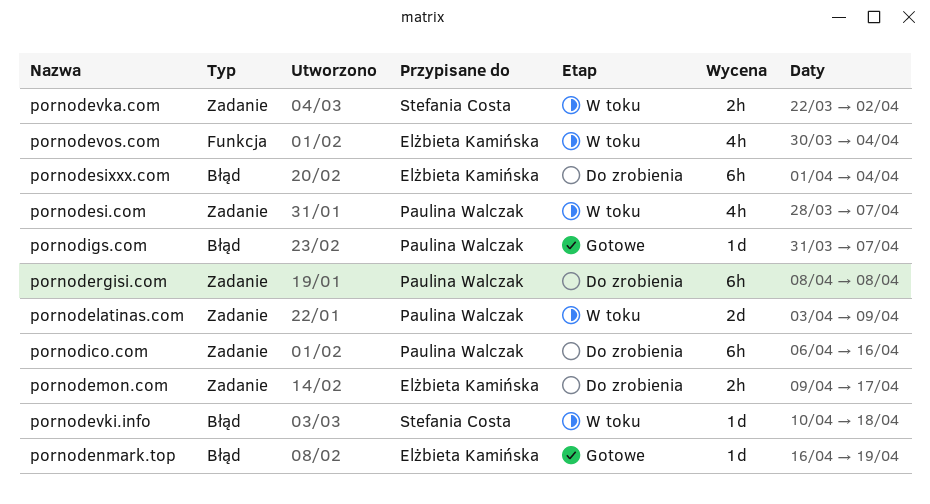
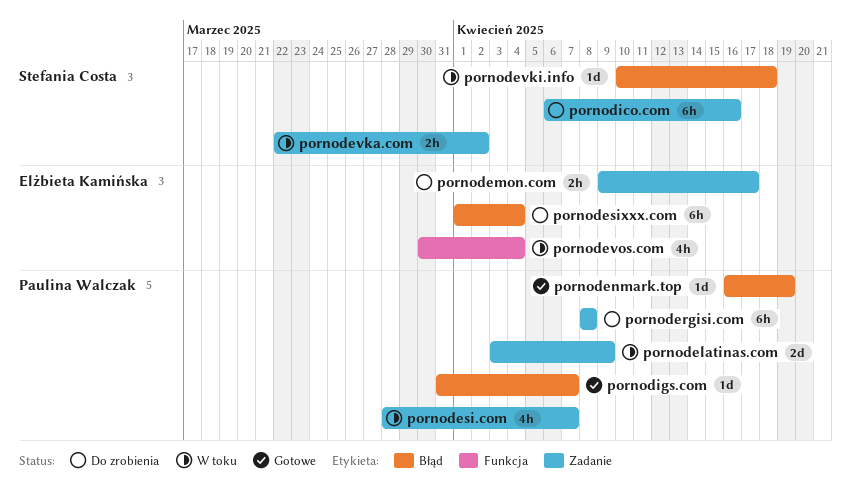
pornodenmark.top, owner: Elżbieta Kamińska -> Paulina Walczak
pornodico.com, owner: Paulina Walczak -> Stefania Costa

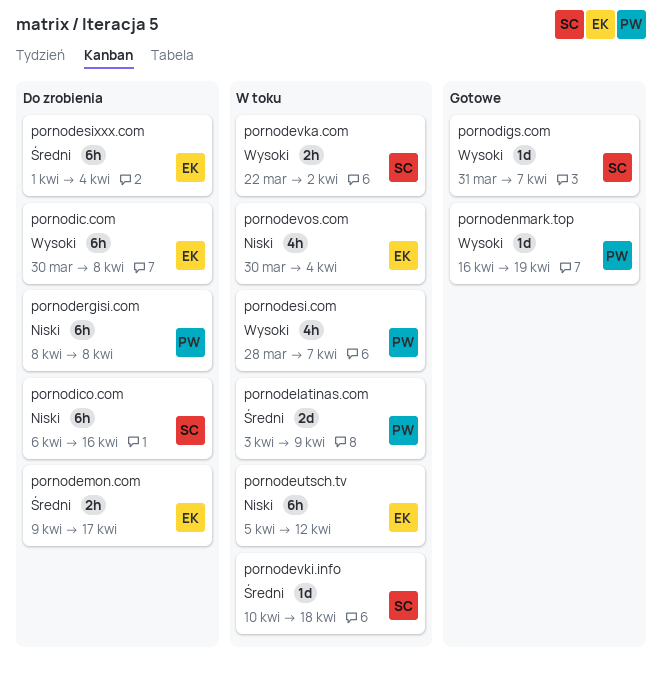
pornodeutsch.tv: none -> present
pornodic.com: none -> present
pornodigs.com, owner: Paulina Walczak -> Stefania Costa

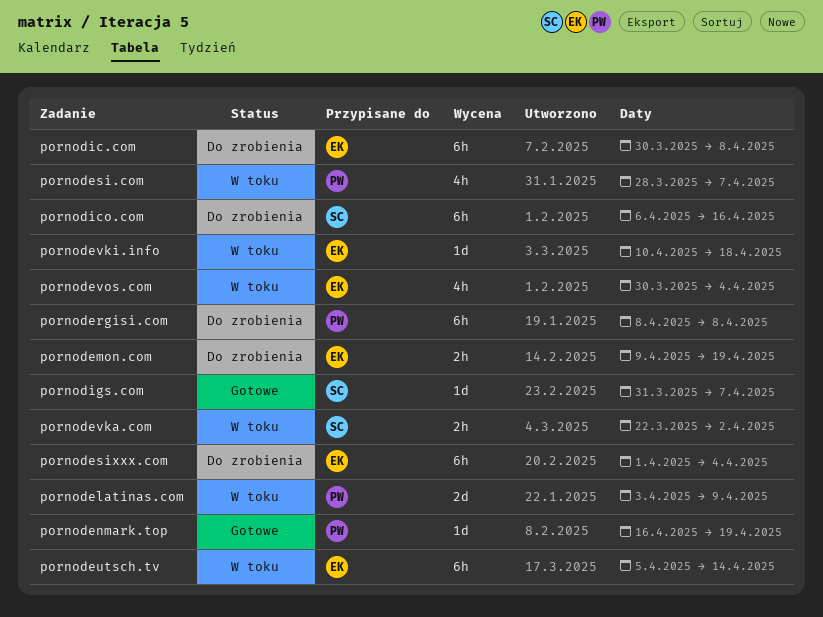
pornodemon.com, due: Apr 17 -> Apr 19
pornodeutsch.tv, due: Apr 12 -> Apr 14
pornodevki.info, owner: SC -> EK

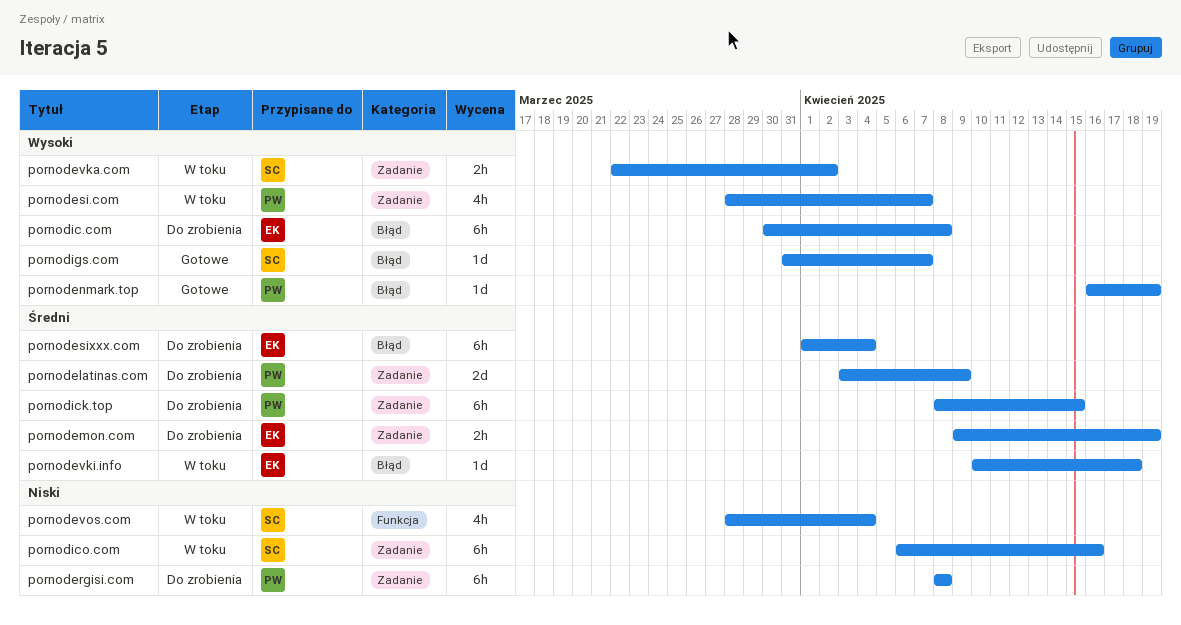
pornodelatinas.com, status: W toku -> Do zrobienia
pornodeutsch.tv: present -> none
pornodevos.com, owner: EK -> SC
pornodevos.com, start: Mar 30 -> Mar 28
pornodick.top: none -> present
pornodico.com, status: Do zrobienia -> W toku

